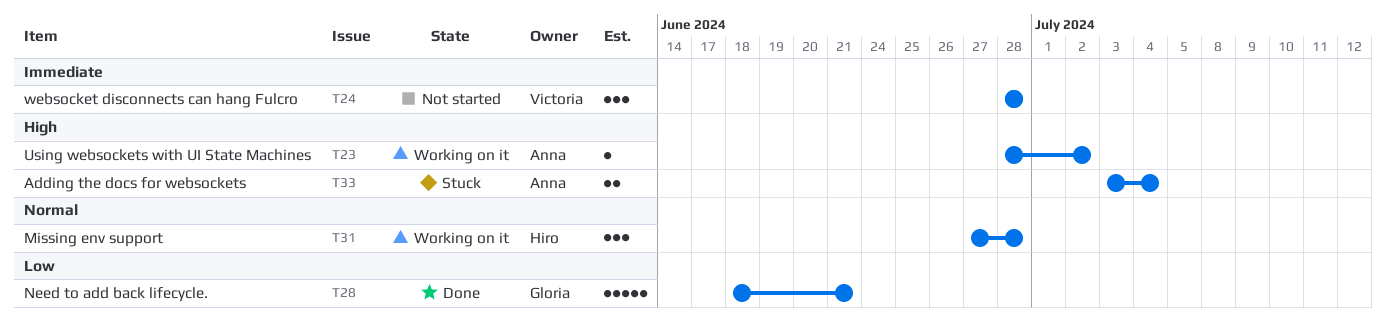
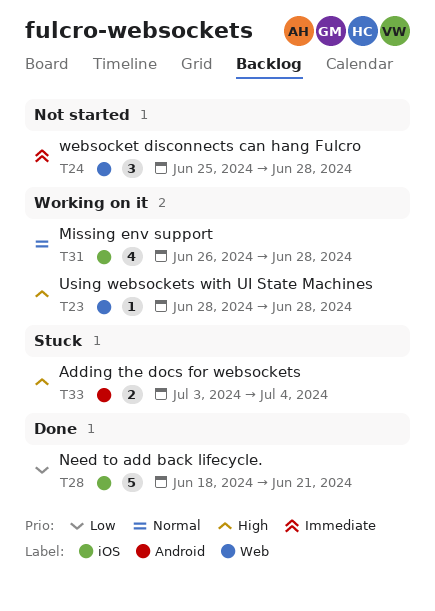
T23, due: Jul 2 -> Jun 28
T24, start: Jun 28 -> Jun 25
T31, estimate: 3 -> 4
T31, start: Jun 27 -> Jun 26

